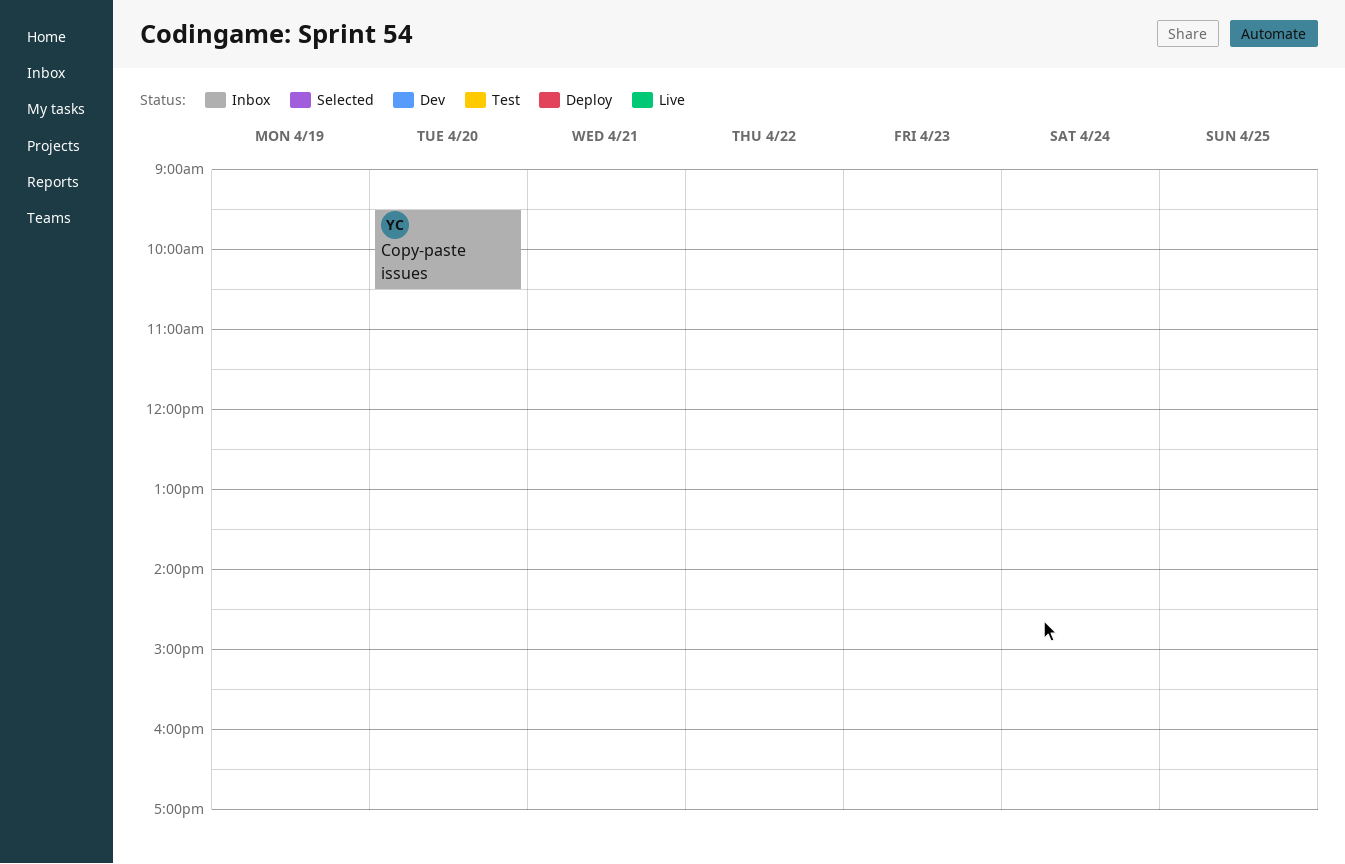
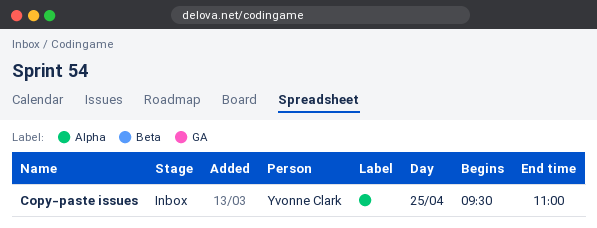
Copy-paste issues, day: Apr 20 -> Apr 25
Copy-paste issues, ends: 10:30 -> 11:00

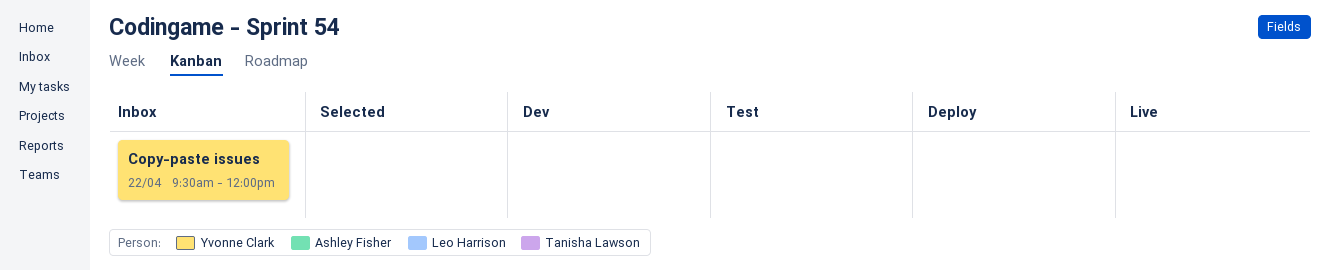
Copy-paste issues, day: Apr 25 -> Apr 22
Copy-paste issues, ends: 11:00 -> 12:00

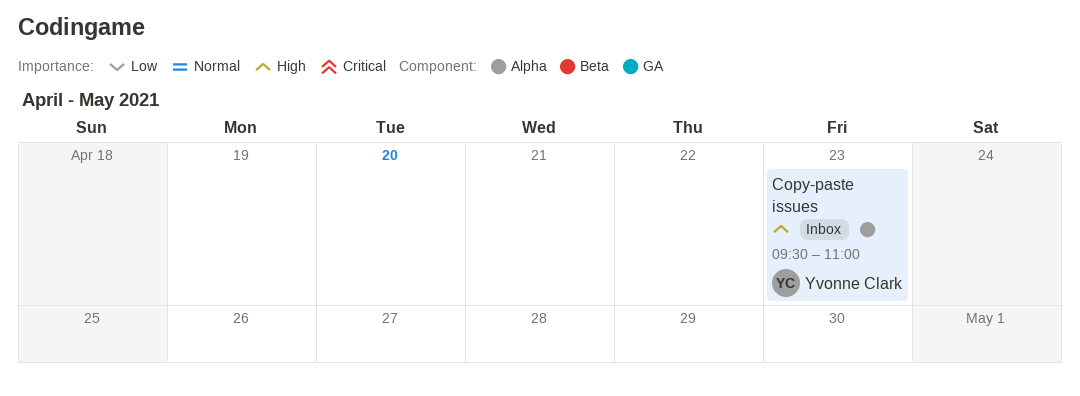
Copy-paste issues, day: Apr 22 -> Apr 23
Copy-paste issues, ends: 12:00 -> 11:00

